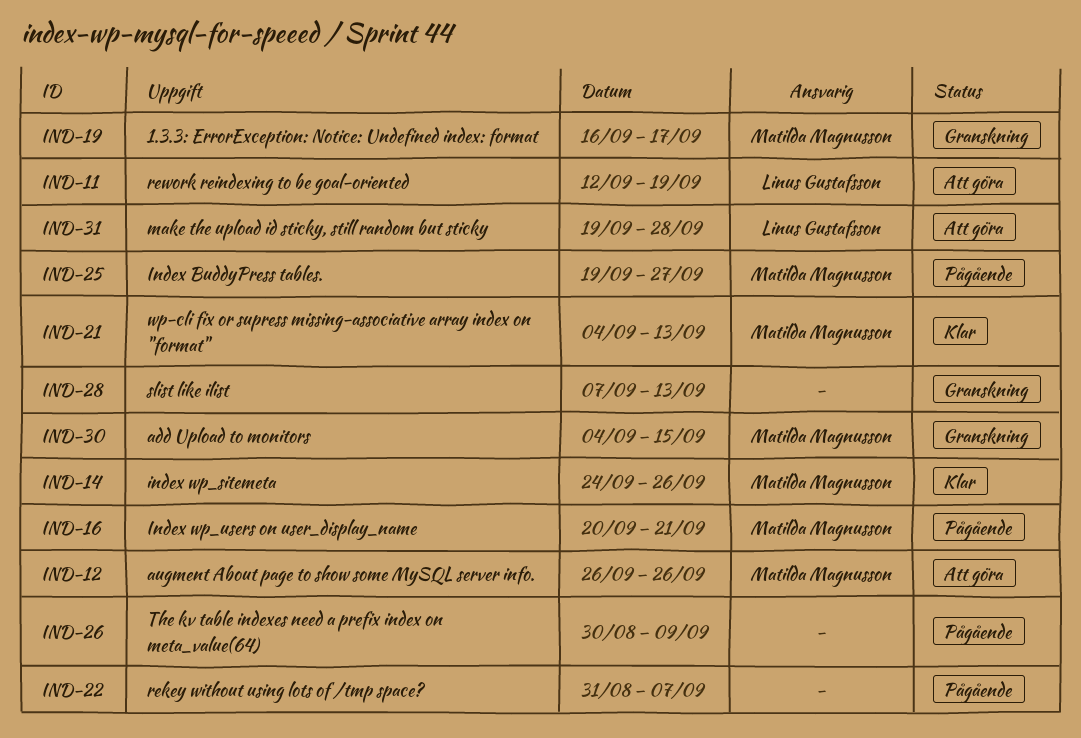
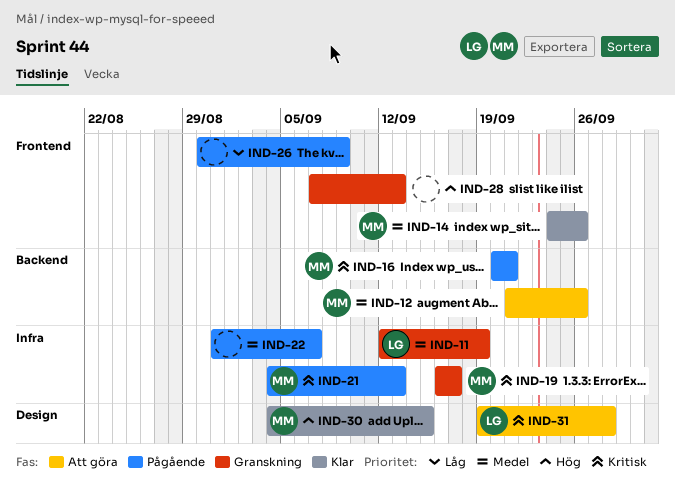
IND-11, status: Att göra -> Granskning
IND-12, start: Sep 26 -> Sep 21
IND-21, status: Klar -> Pågående
IND-25: present -> none
IND-30, status: Granskning -> Klar

